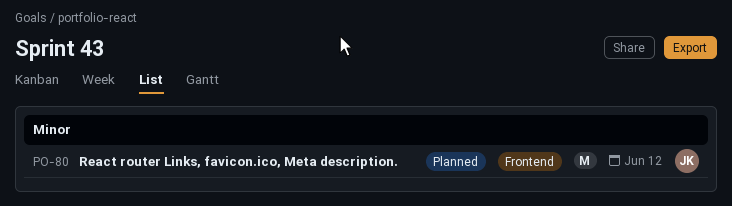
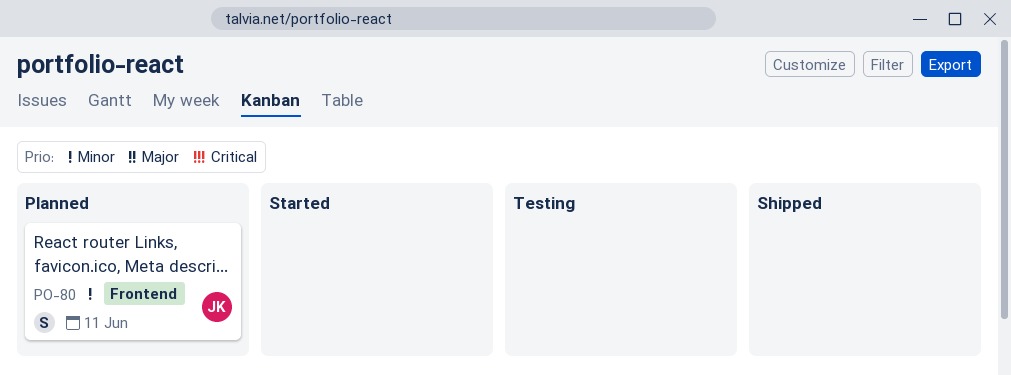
PO-80, estimate: M -> S
PO-80, due: Jun 12 -> Jun 11

